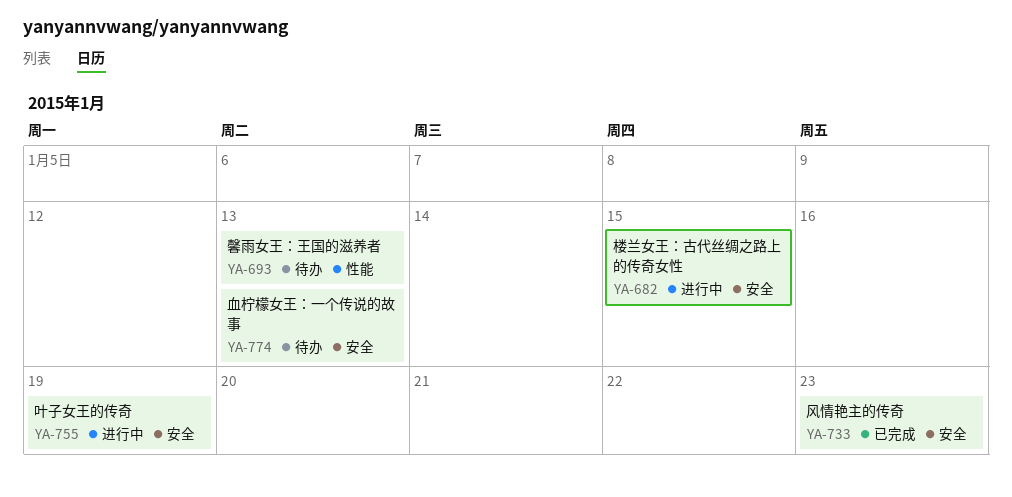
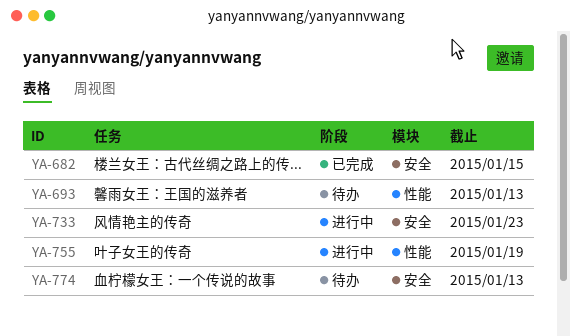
YA-682, status: 进行中 -> 已完成
YA-733, status: 已完成 -> 进行中
YA-755, label: 安全 -> 性能

